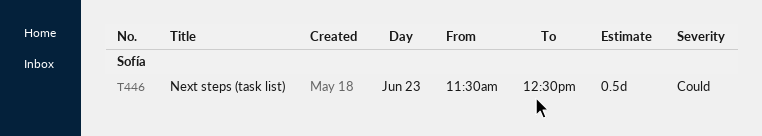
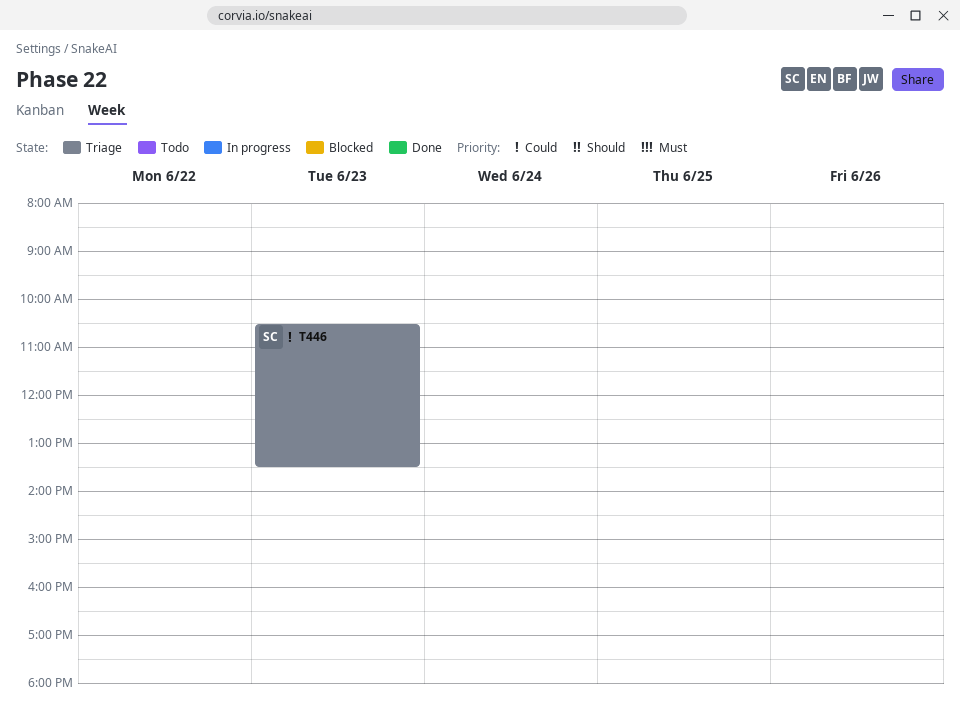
T446, begins: 11:30 -> 10:30
T446, ends: 12:30 -> 13:30

